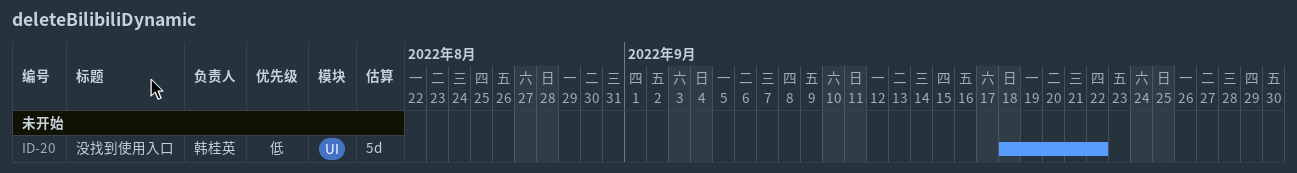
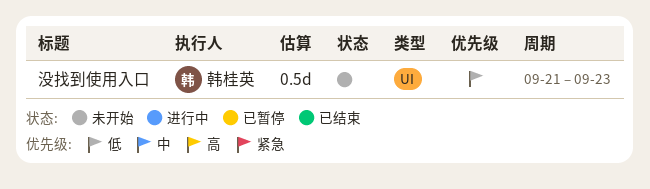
没找到使用入口, estimate: 5d -> 0.5d
没找到使用入口, start: Sep 18 -> Sep 21
没找到使用入口, due: Sep 22 -> Sep 23

